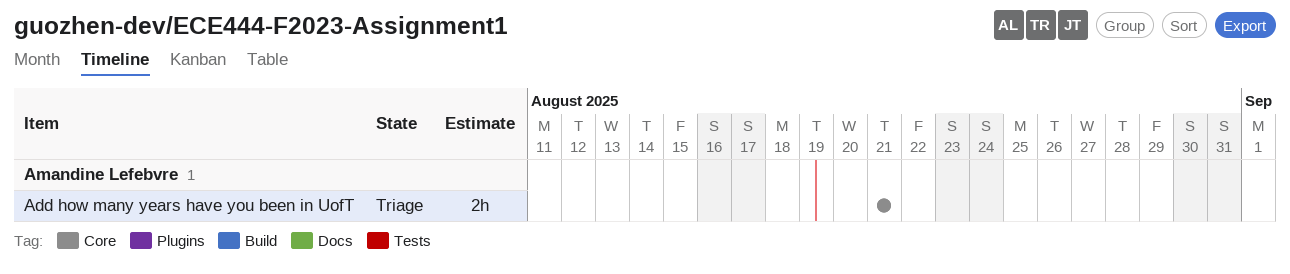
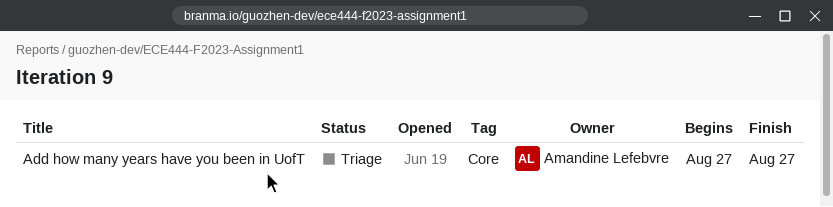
Add how many years have you been in UofT, start: Aug 21 -> Aug 27
Add how many years have you been in UofT, due: Aug 21 -> Aug 27

